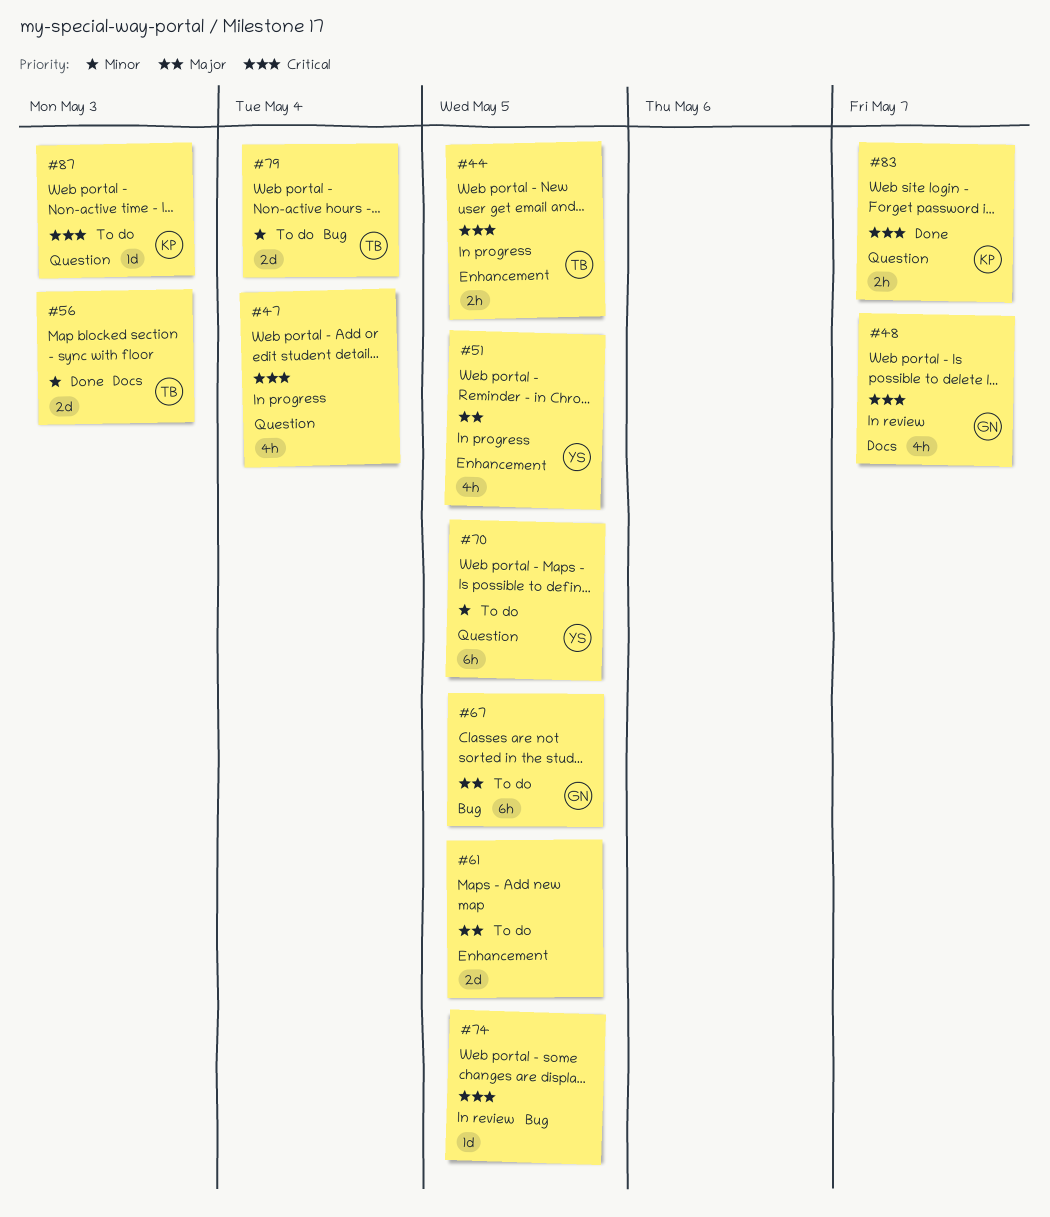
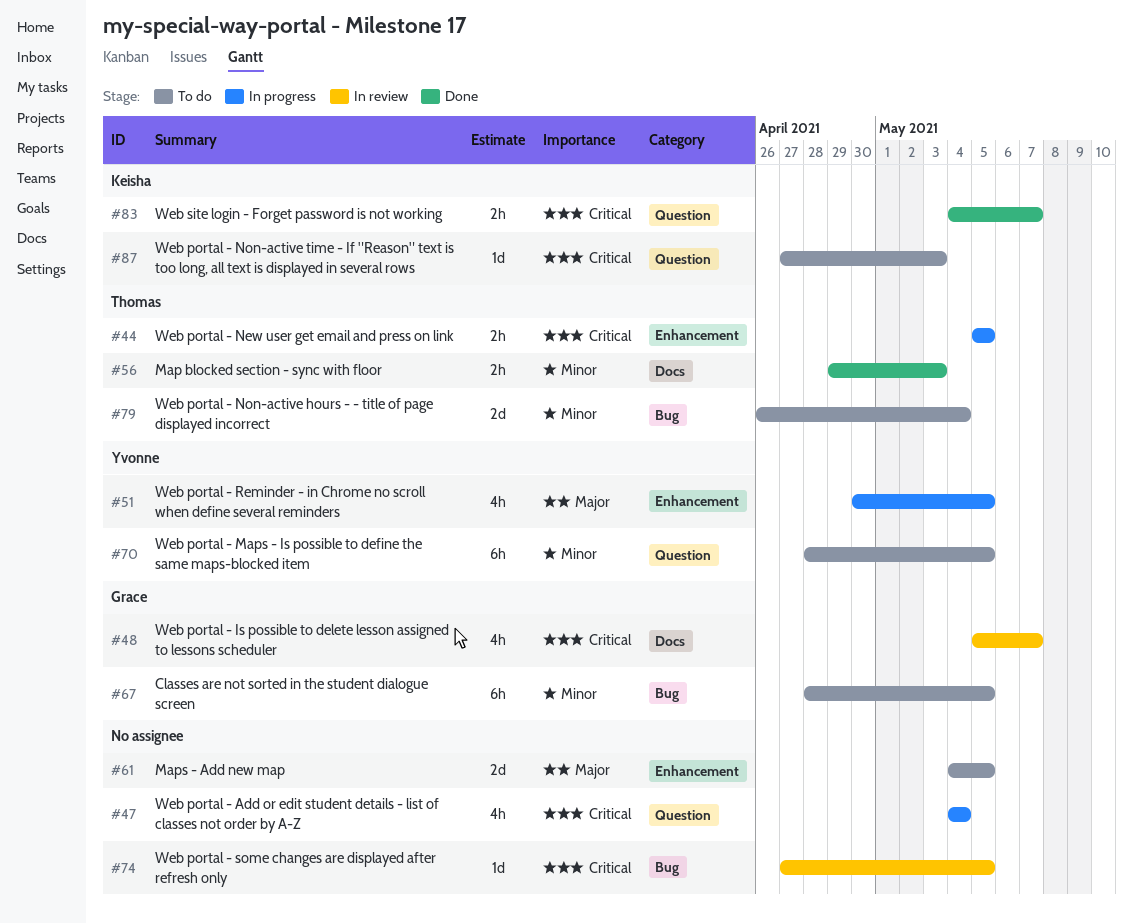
#56, estimate: 2d -> 2h
#67, priority: Major -> Minor

